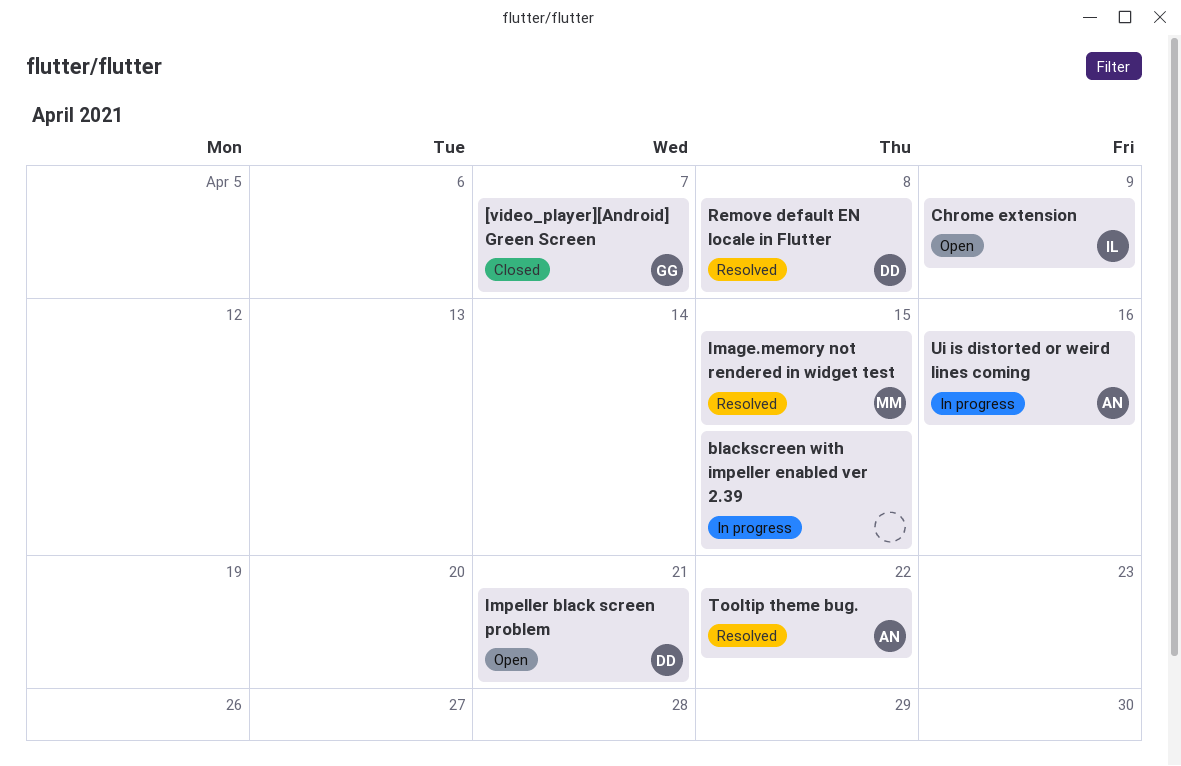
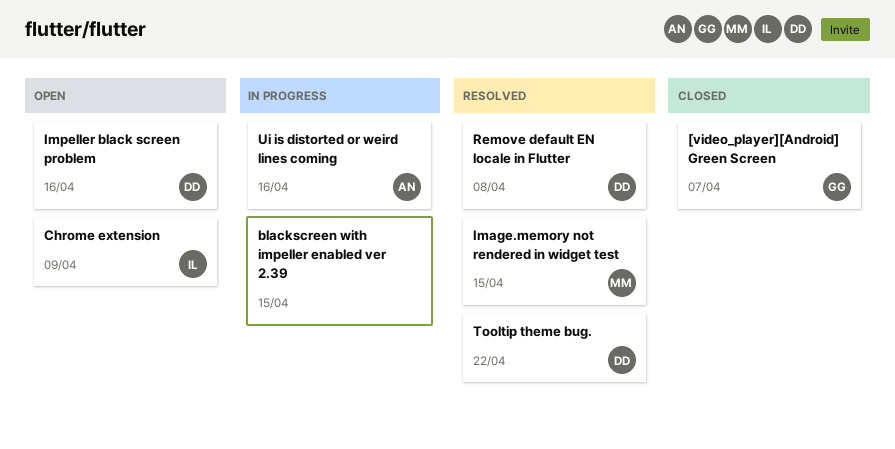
Impeller black screen problem, due: Apr 21 -> Apr 16
Tooltip theme bug., owner: AN -> DD

